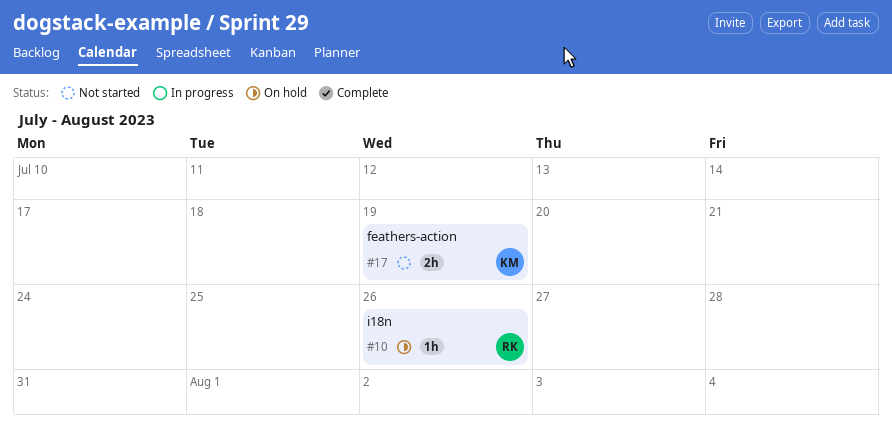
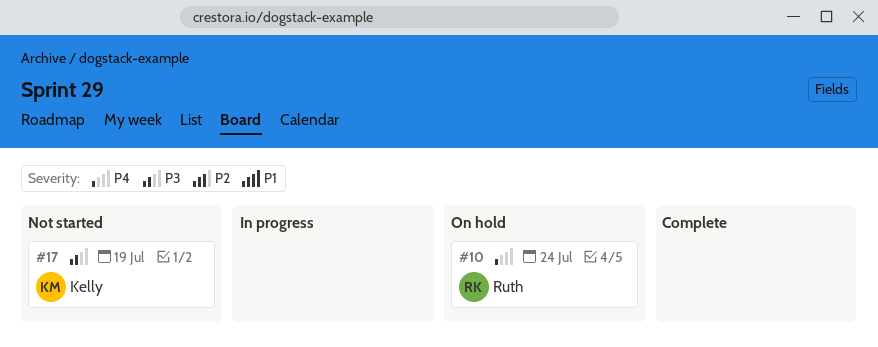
#10, due: Jul 26 -> Jul 24

